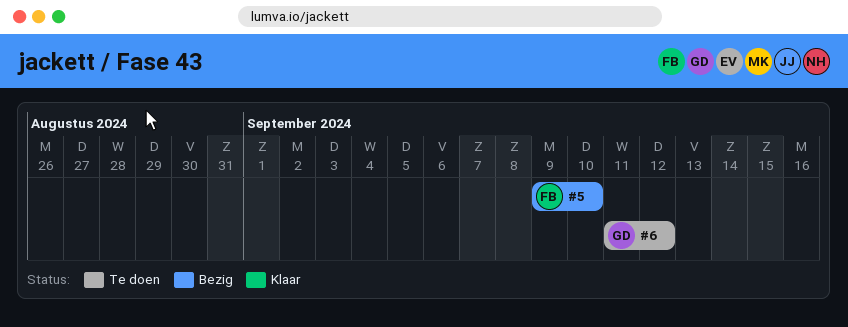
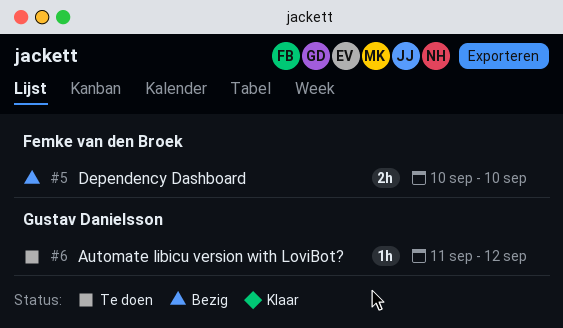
#5, start: Sep 9 -> Sep 10

